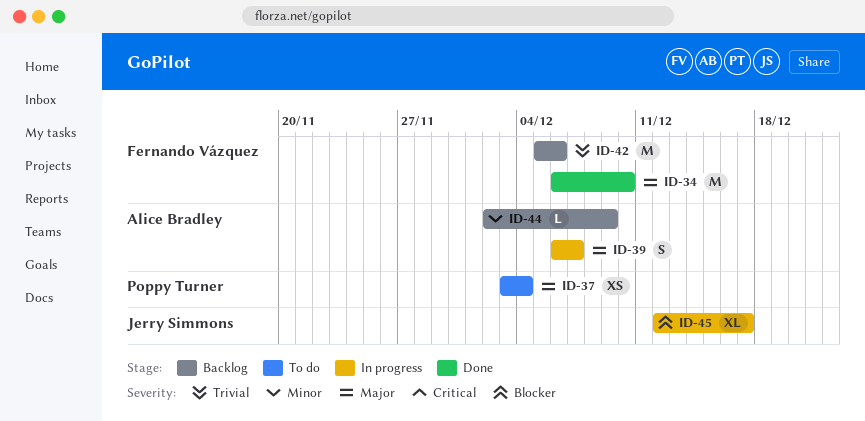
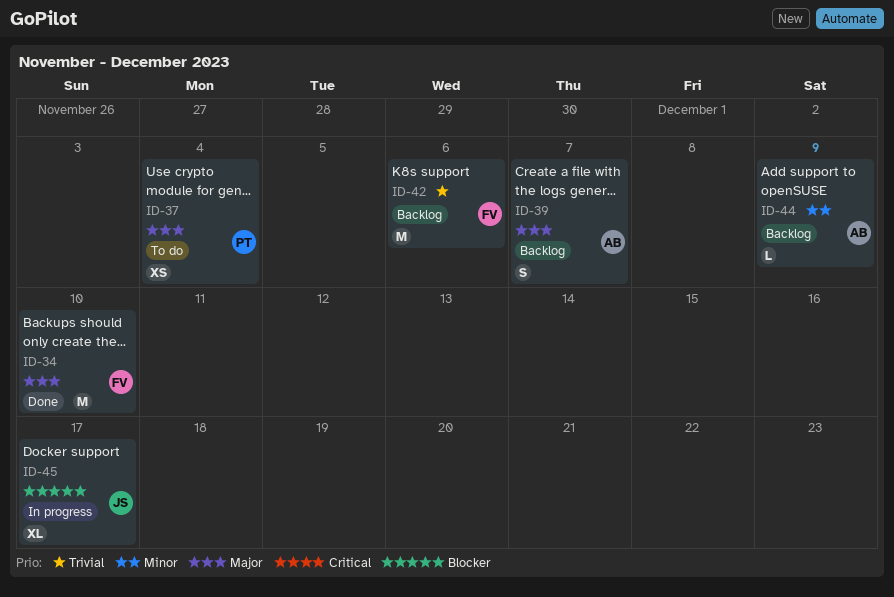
ID-39, status: In progress -> Backlog

